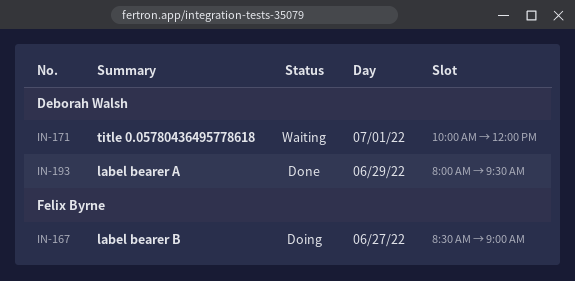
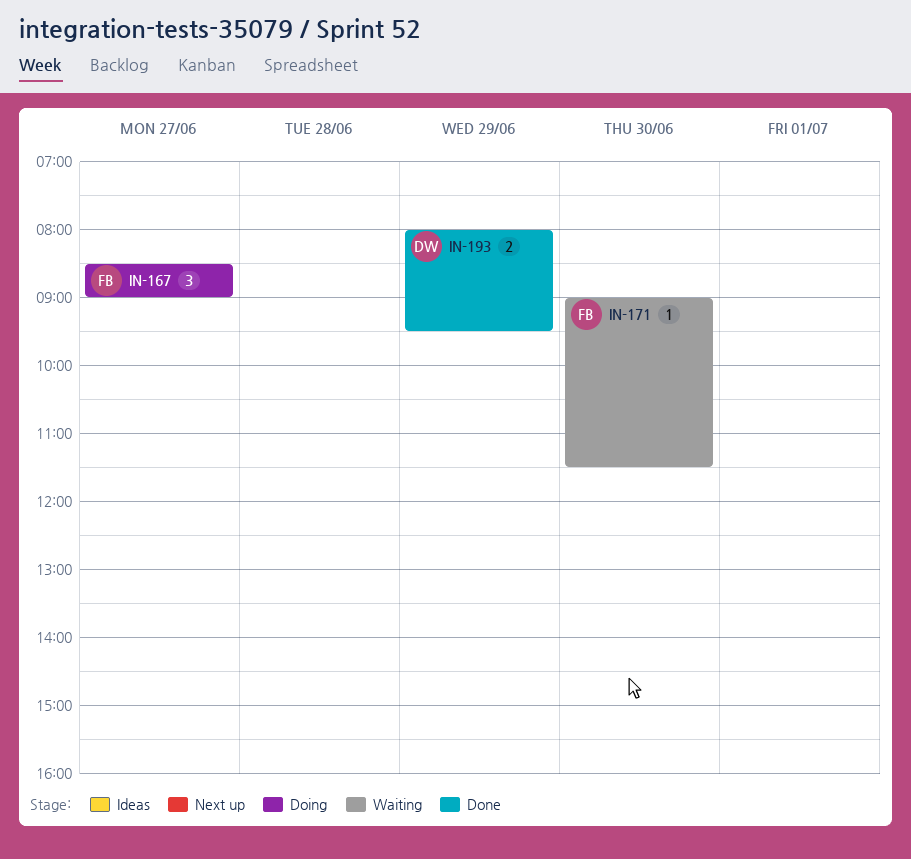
IN-171, owner: Deborah Walsh -> Felix Byrne
IN-171, day: Jul 1 -> Jun 30
IN-171, begins: 10:00 -> 09:00
IN-171, ends: 12:00 -> 11:30

